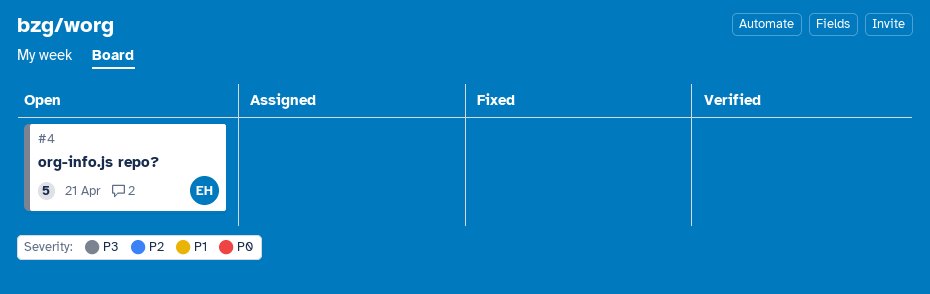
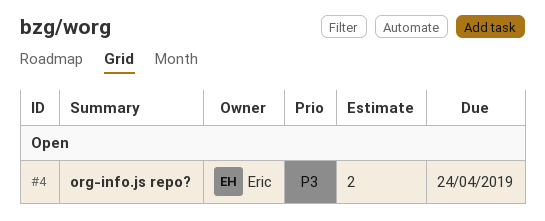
#4, estimate: 5 -> 2
#4, due: Apr 21 -> Apr 24

